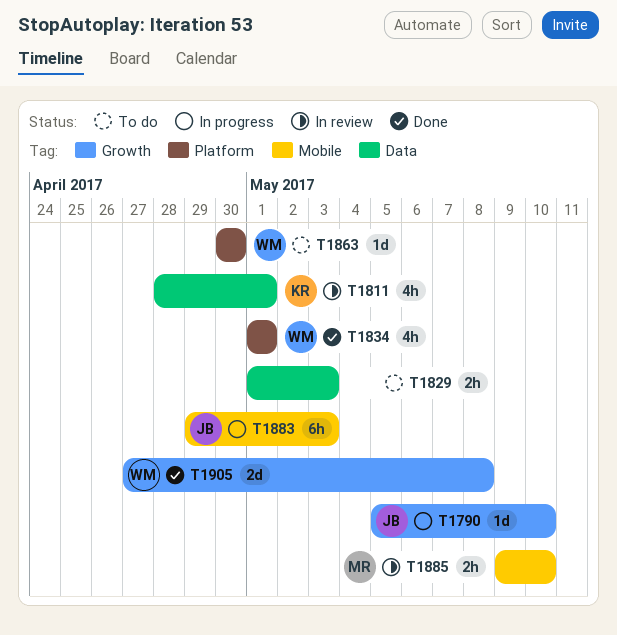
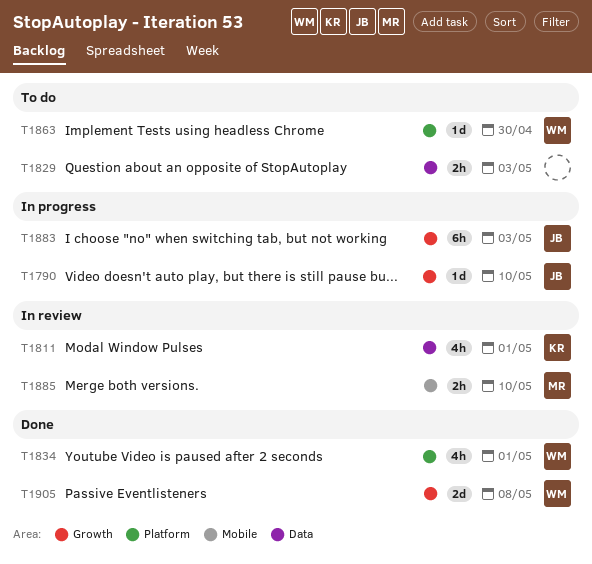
T1883, label: Mobile -> Growth

